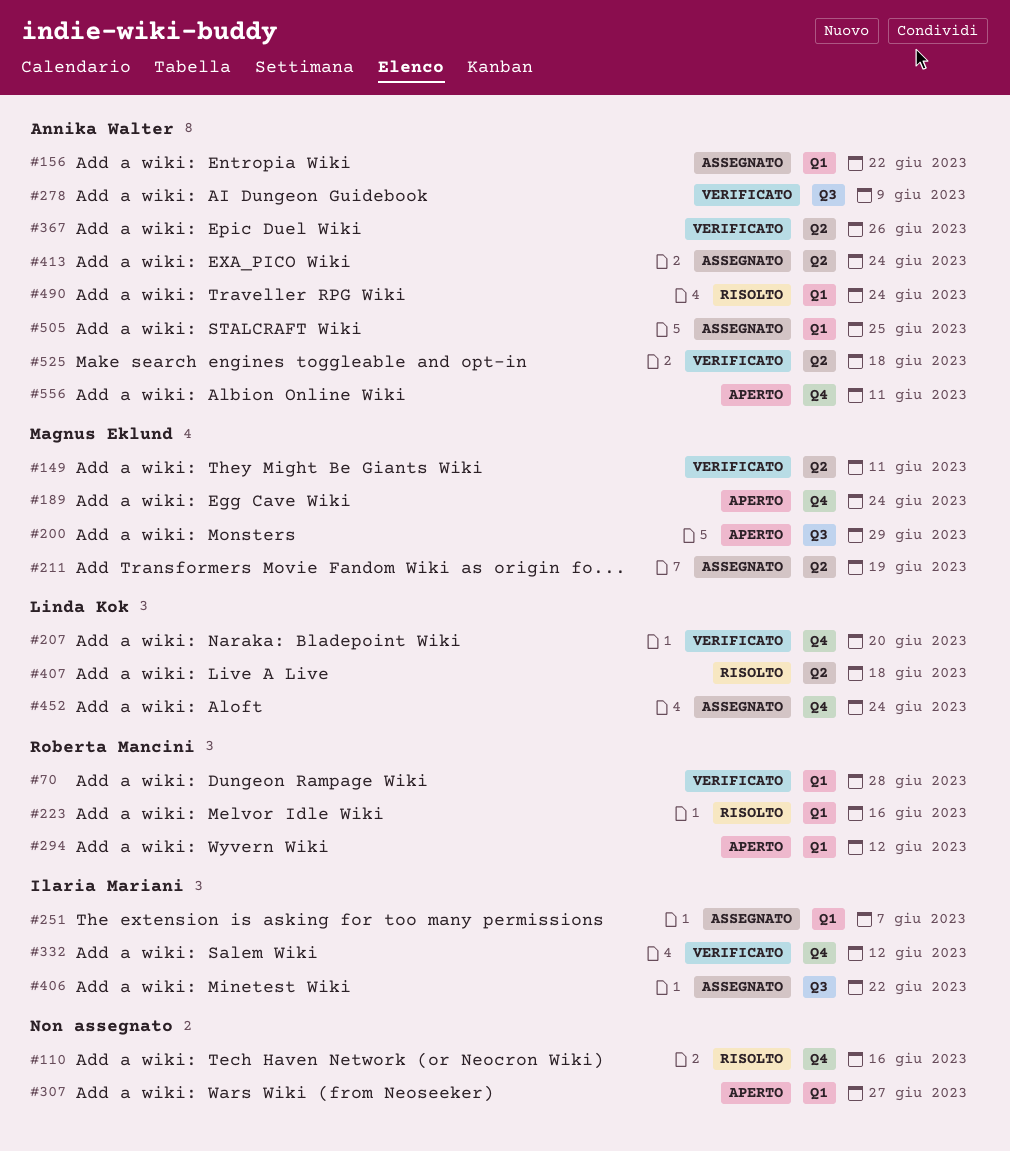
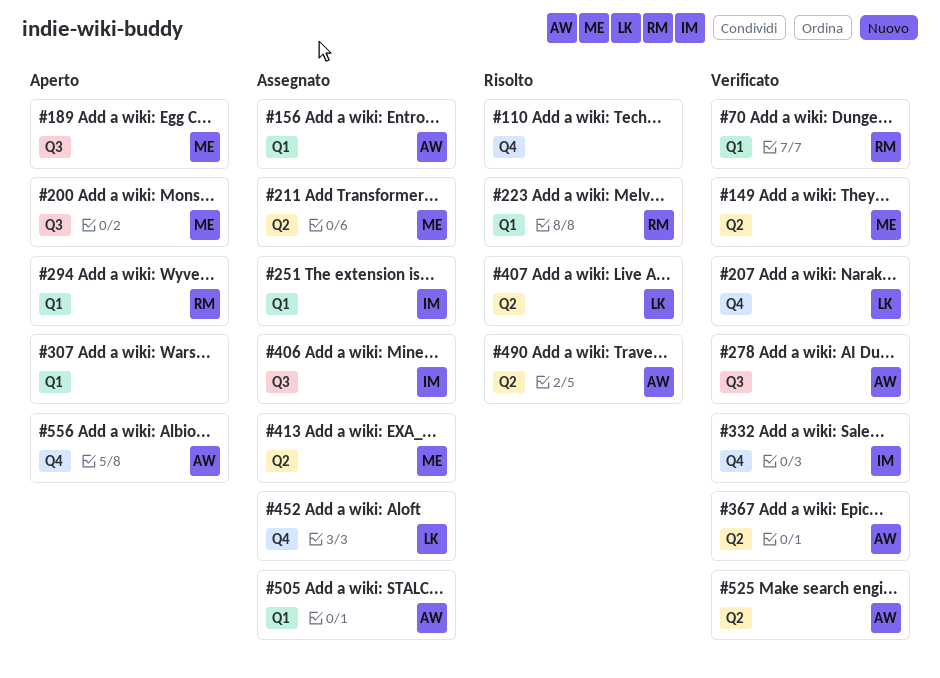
#189, label: Q4 -> Q3
#413, owner: Annika Walter -> Magnus Eklund
#490, label: Q1 -> Q2

